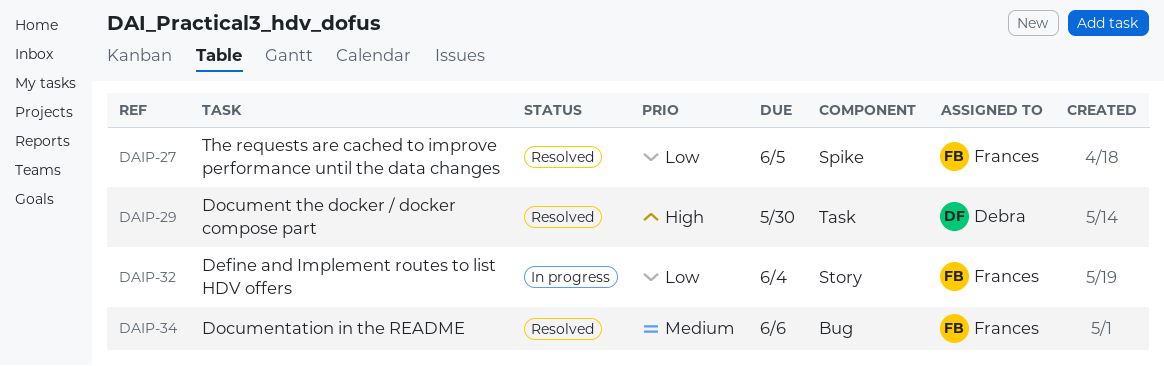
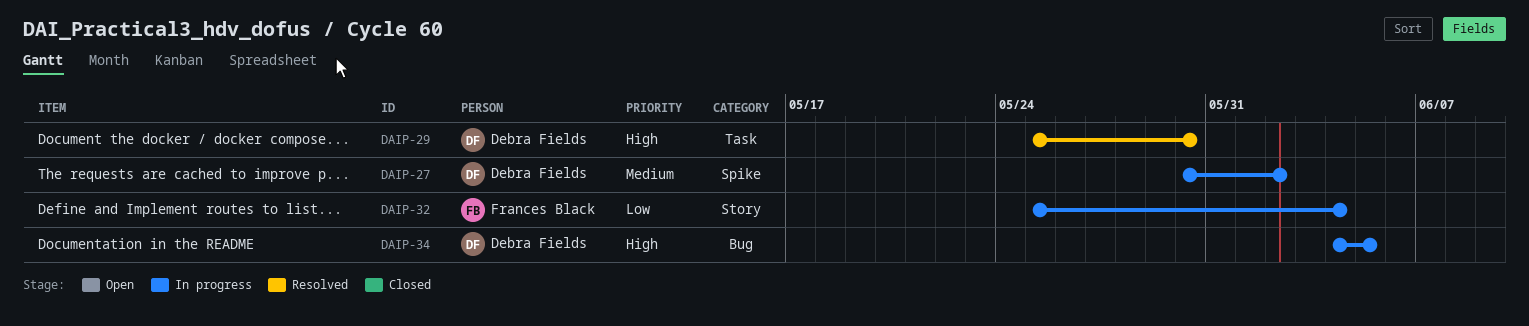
DAIP-27, status: Resolved -> In progress
DAIP-27, owner: Frances Black -> Debra Fields
DAIP-27, priority: Low -> Medium
DAIP-27, due: Jun 5 -> Jun 2
DAIP-34, status: Resolved -> In progress
DAIP-34, owner: Frances Black -> Debra Fields
DAIP-34, priority: Medium -> High
DAIP-34, due: Jun 6 -> Jun 5

